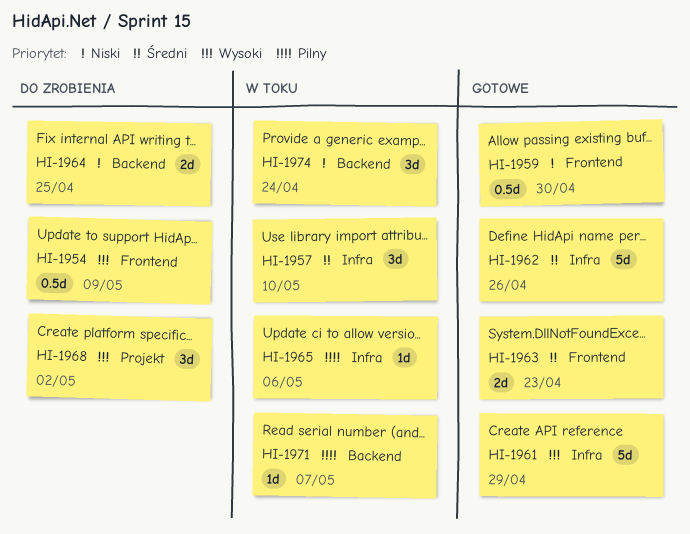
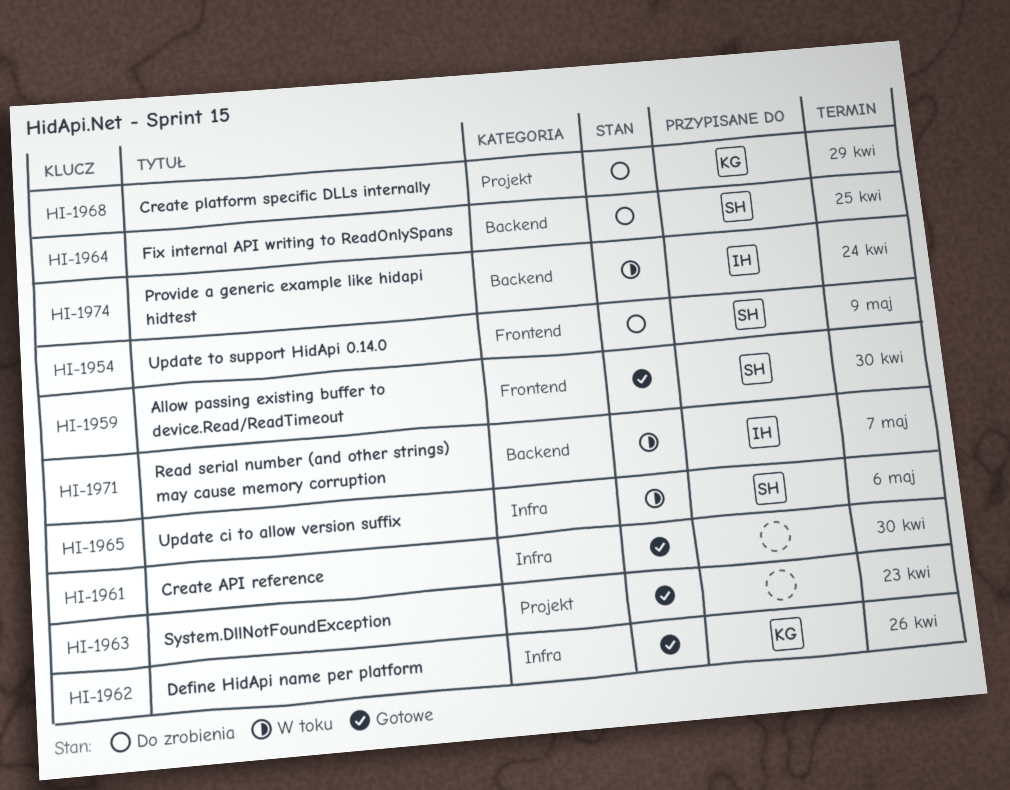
HI-1957: present -> none
HI-1961, due: Apr 29 -> Apr 30
HI-1963, label: Frontend -> Projekt
HI-1968, due: May 2 -> Apr 29

